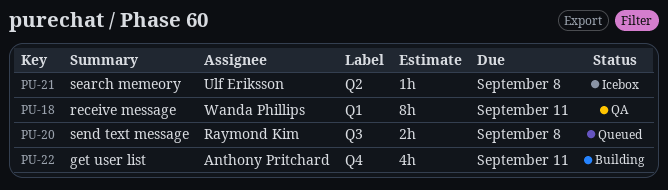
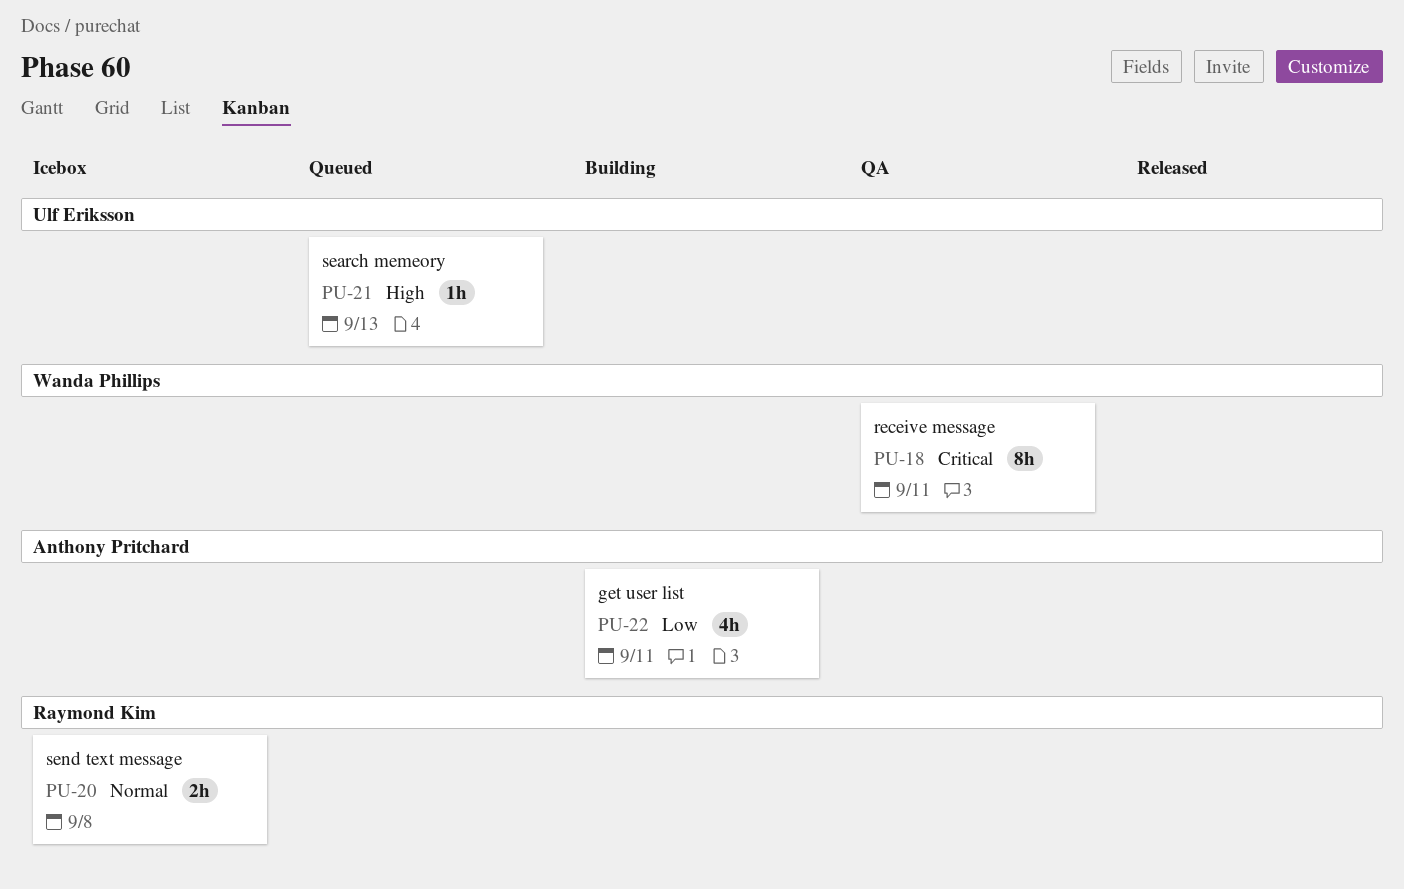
PU-20, status: Queued -> Icebox
PU-21, status: Icebox -> Queued
PU-21, due: Sep 8 -> Sep 13

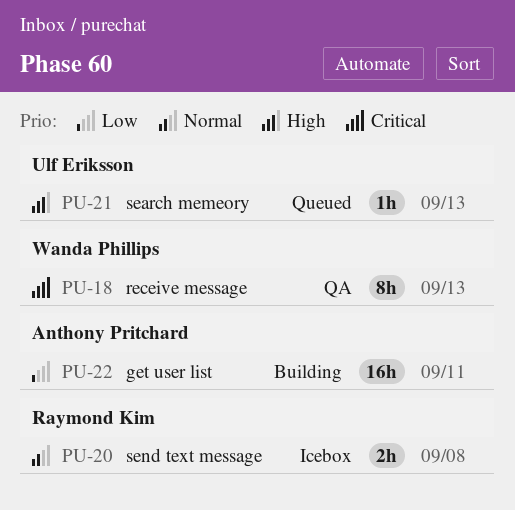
PU-18, due: Sep 11 -> Sep 13
PU-22, estimate: 4h -> 16h

